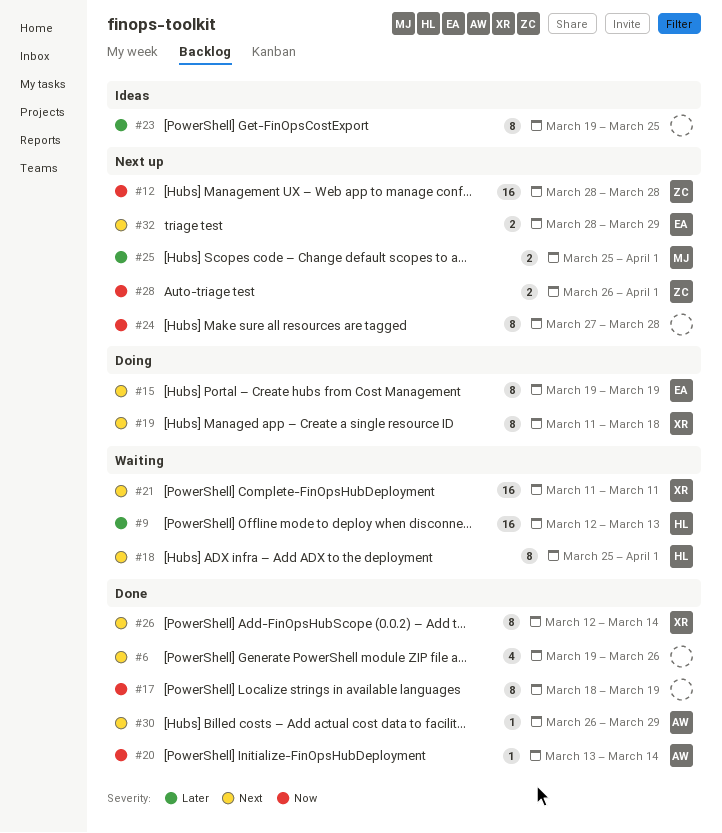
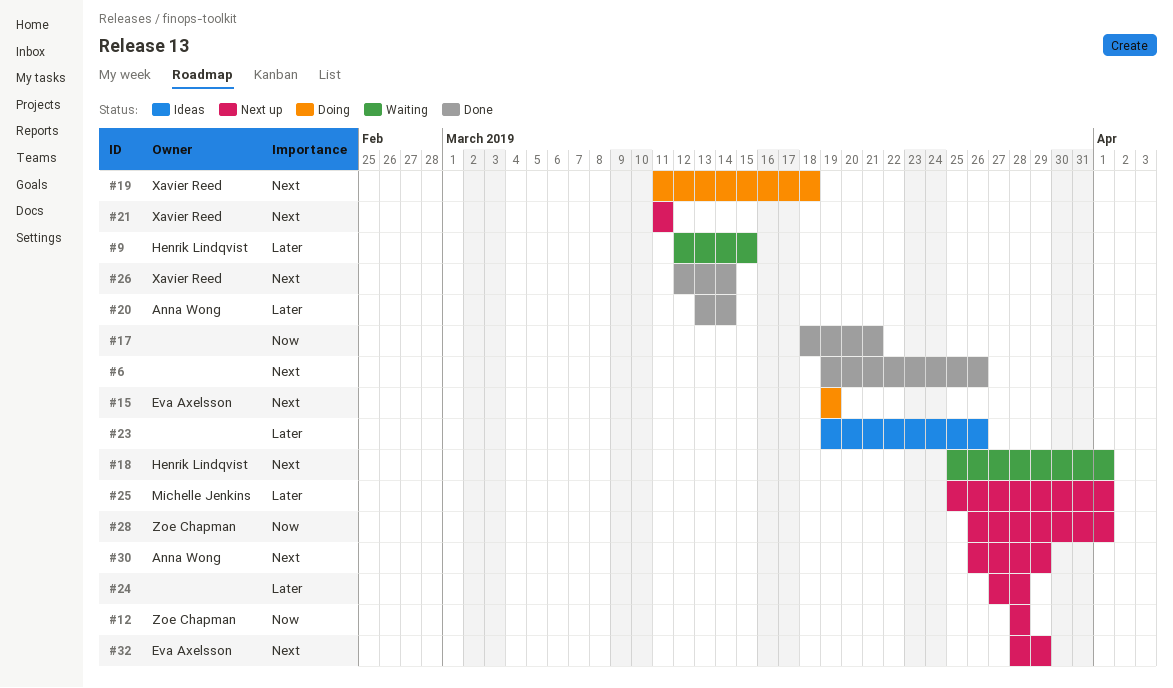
#9, due: Mar 13 -> Mar 15
#17, due: Mar 19 -> Mar 21
#20, priority: Now -> Later
#21, status: Waiting -> Next up
#23, due: Mar 25 -> Mar 26
#24, priority: Now -> Later
#30, status: Done -> Next up

